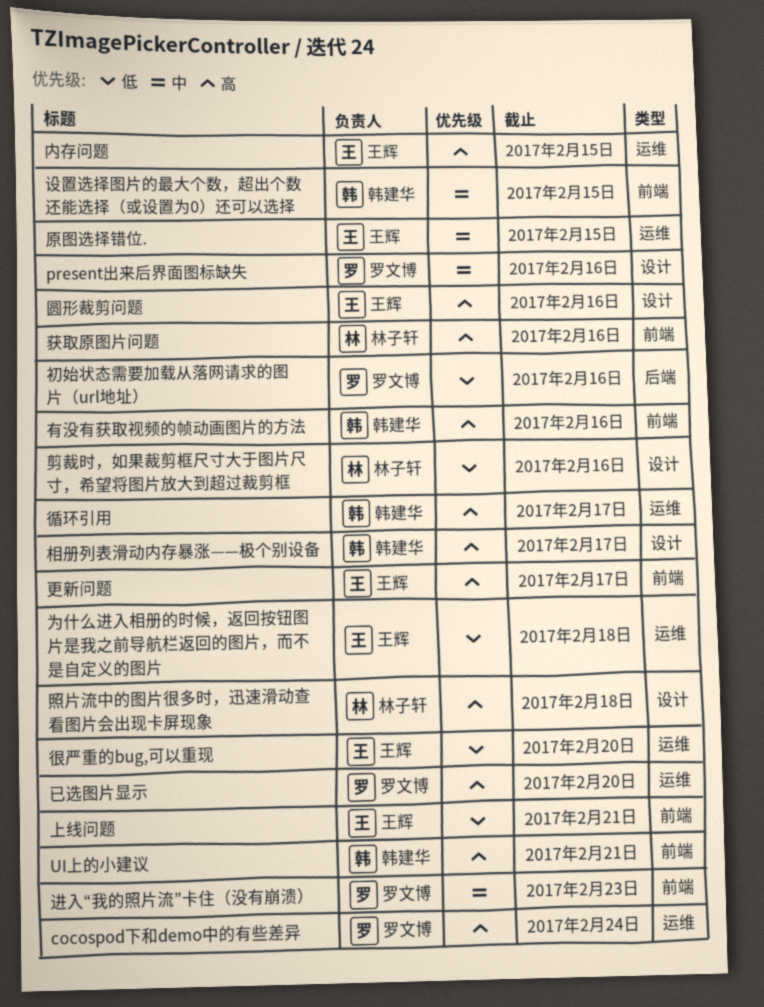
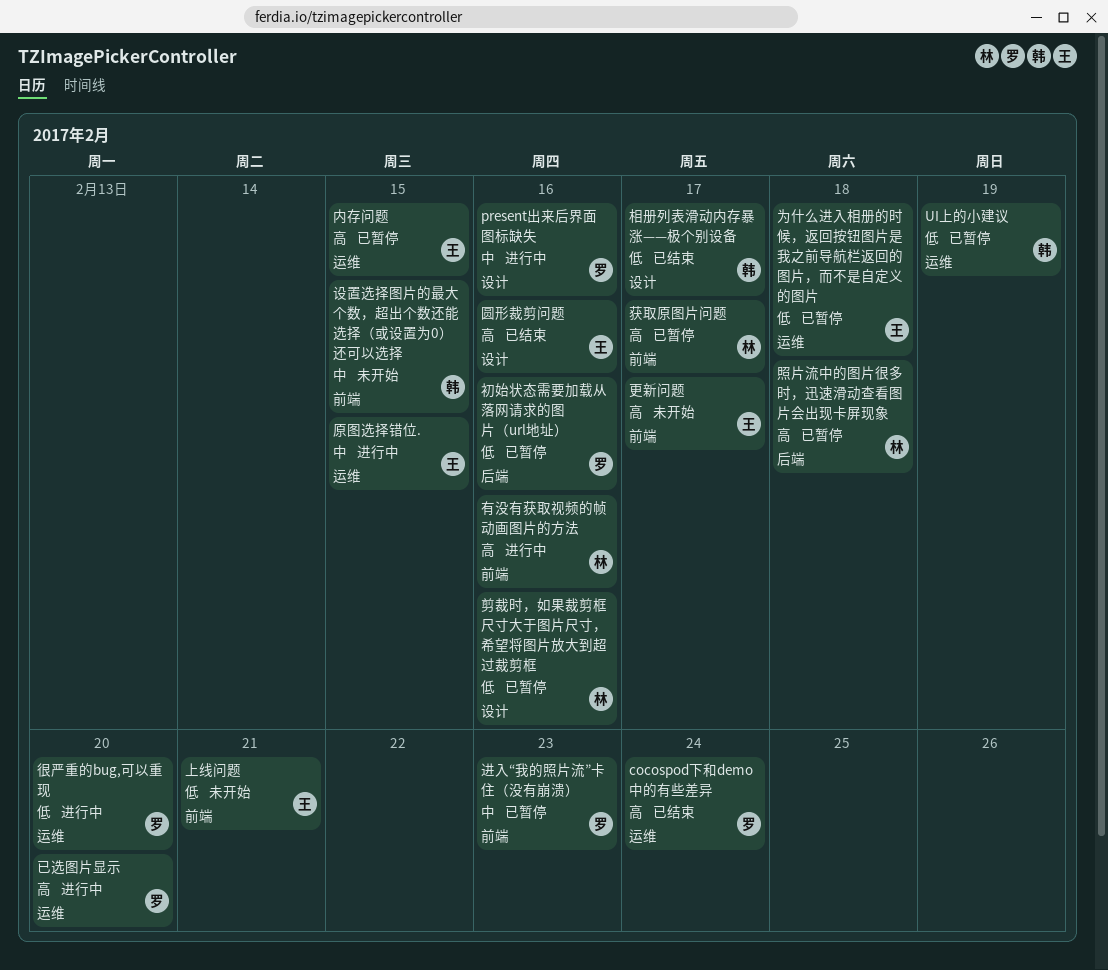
UI上的小建议, priority: 高 -> 低
UI上的小建议, label: 前端 -> 运维
UI上的小建议, due: Feb 21 -> Feb 19
很严重的bug,可以重现, owner: 王辉 -> 罗文博
循环引用: present -> none
有没有获取视频的帧动画图片的方法, owner: 韩建华 -> 林子轩
照片流中的图片很多时，迅速滑动查看图片会出现卡屏现象, label: 设计 -> 后端
相册列表滑动内存暴涨——极个别设备, priority: 高 -> 低
获取原图片问题, due: Feb 16 -> Feb 17

